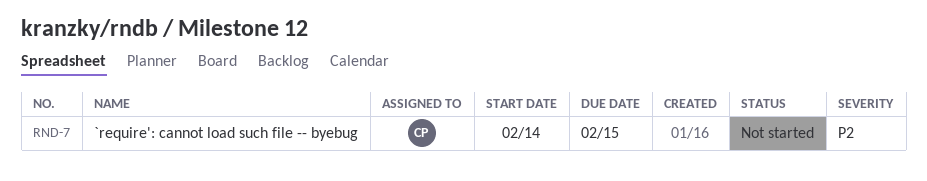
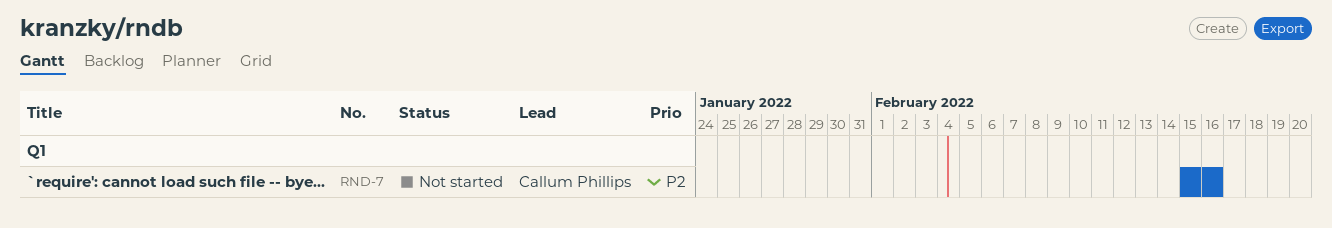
RND-7, start: Feb 14 -> Feb 15
RND-7, due: Feb 15 -> Feb 16

